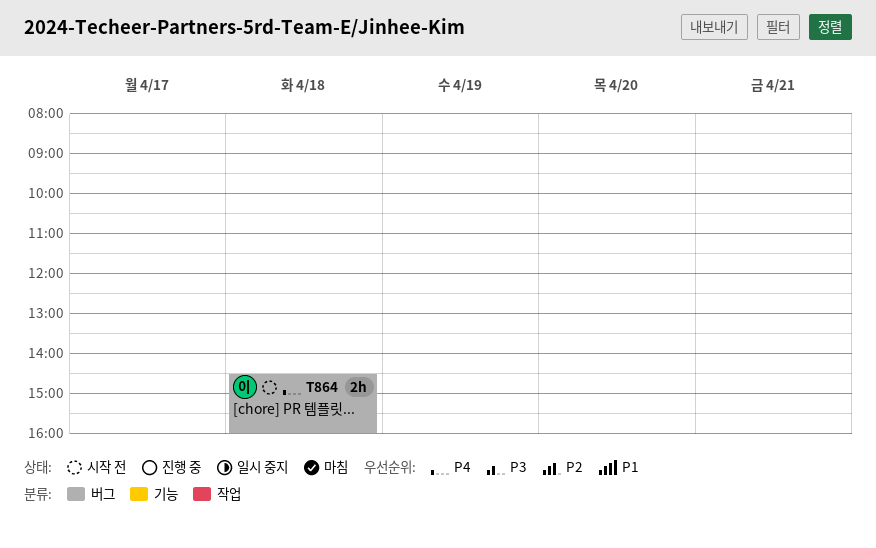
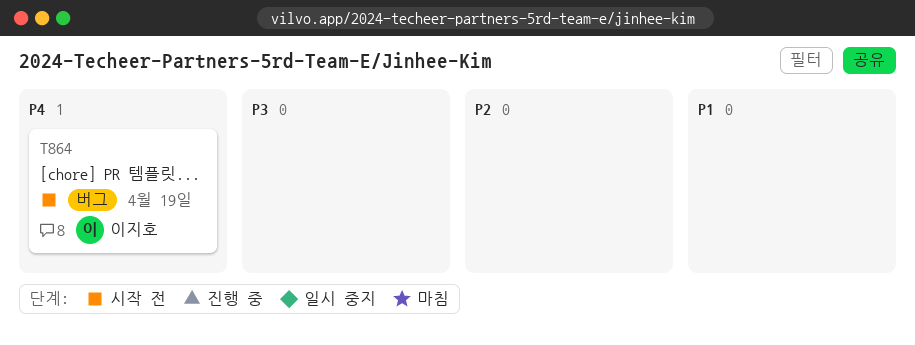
T864, day: Apr 18 -> Apr 19

